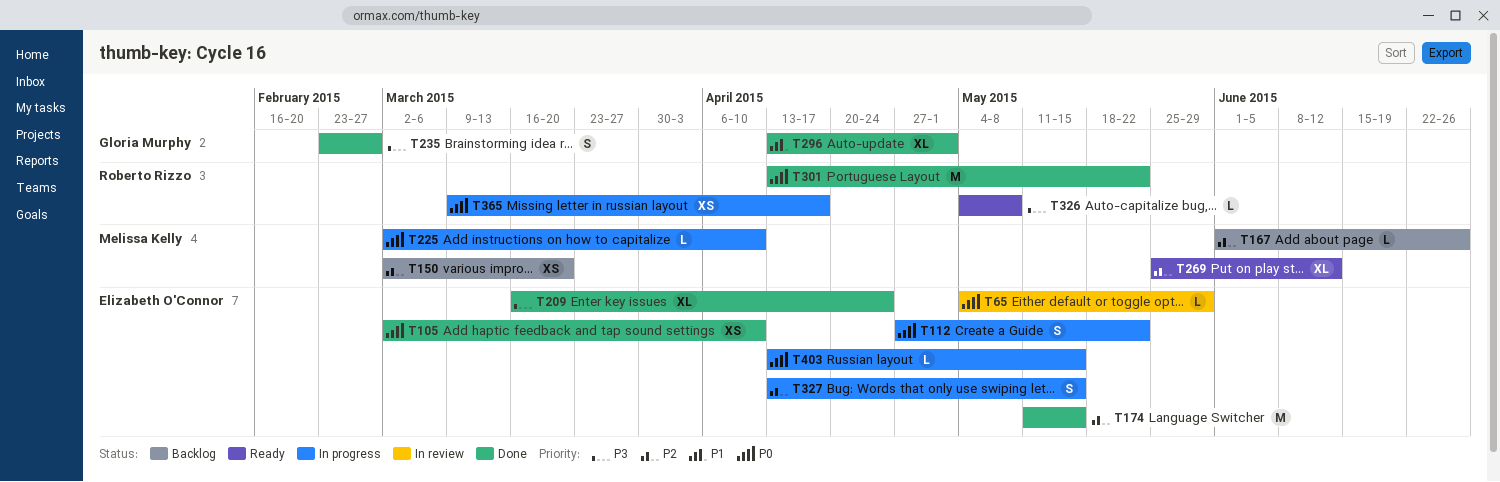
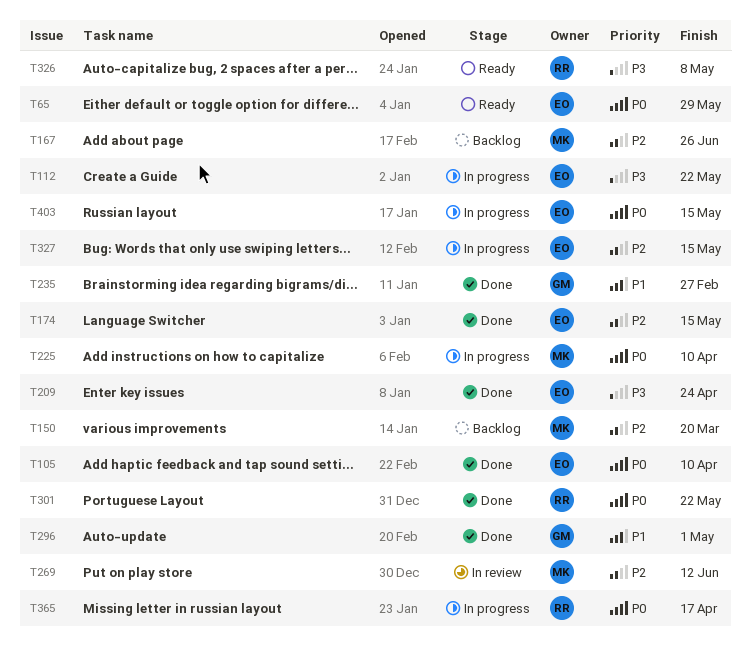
T65, status: In review -> Ready
T112, priority: P0 -> P3
T235, priority: P3 -> P1
T269, status: Ready -> In review

